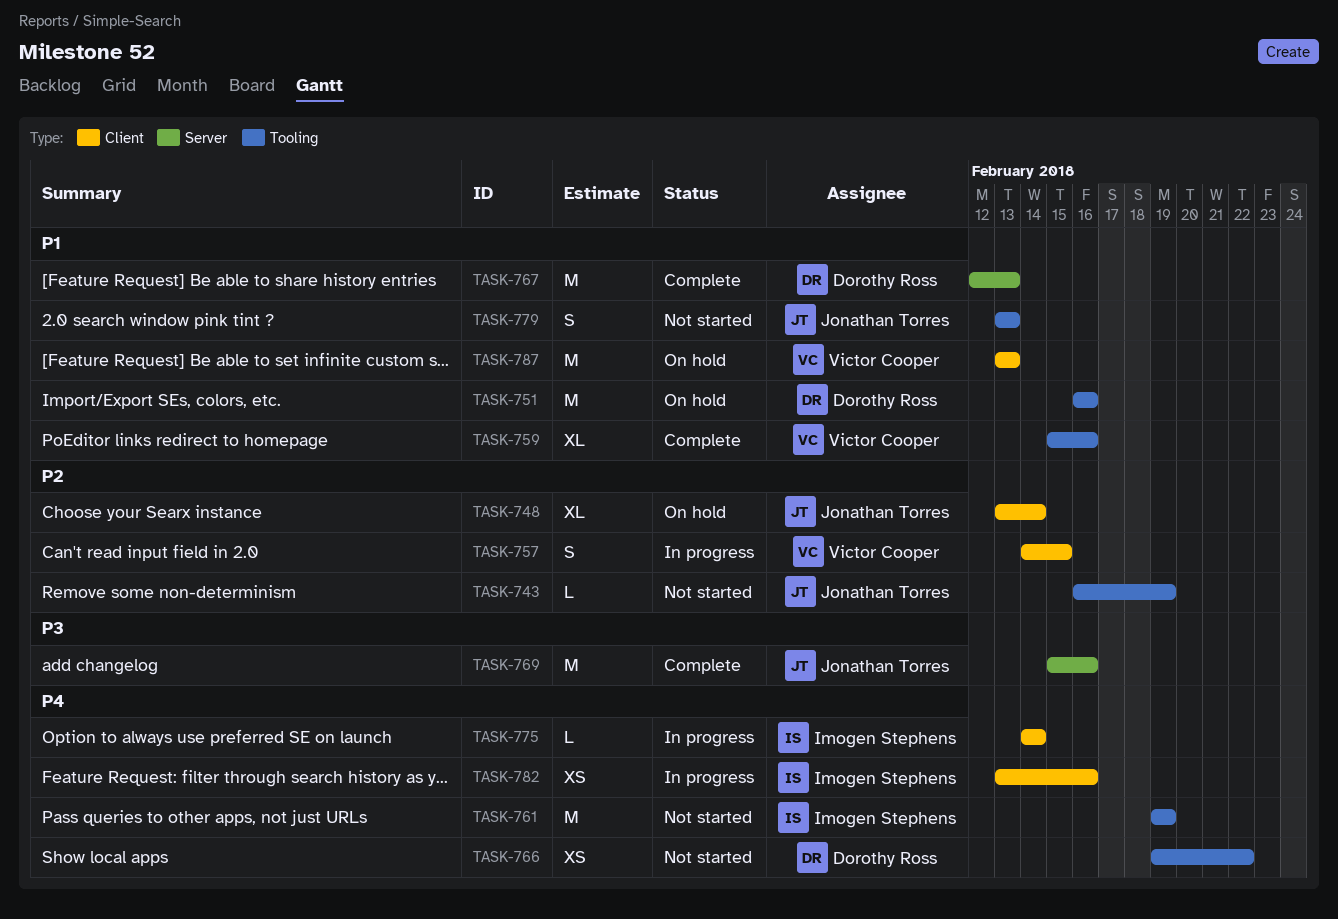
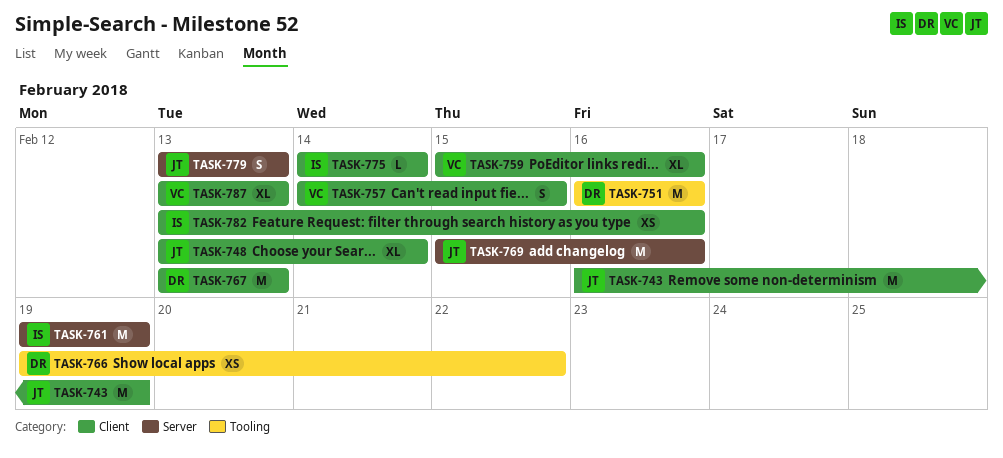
TASK-743, label: Tooling -> Client
TASK-743, estimate: L -> M
TASK-759, label: Tooling -> Client
TASK-761, label: Tooling -> Server
TASK-767, label: Server -> Client
TASK-767, start: Feb 12 -> Feb 13
TASK-779, label: Tooling -> Server
TASK-787, estimate: M -> XL

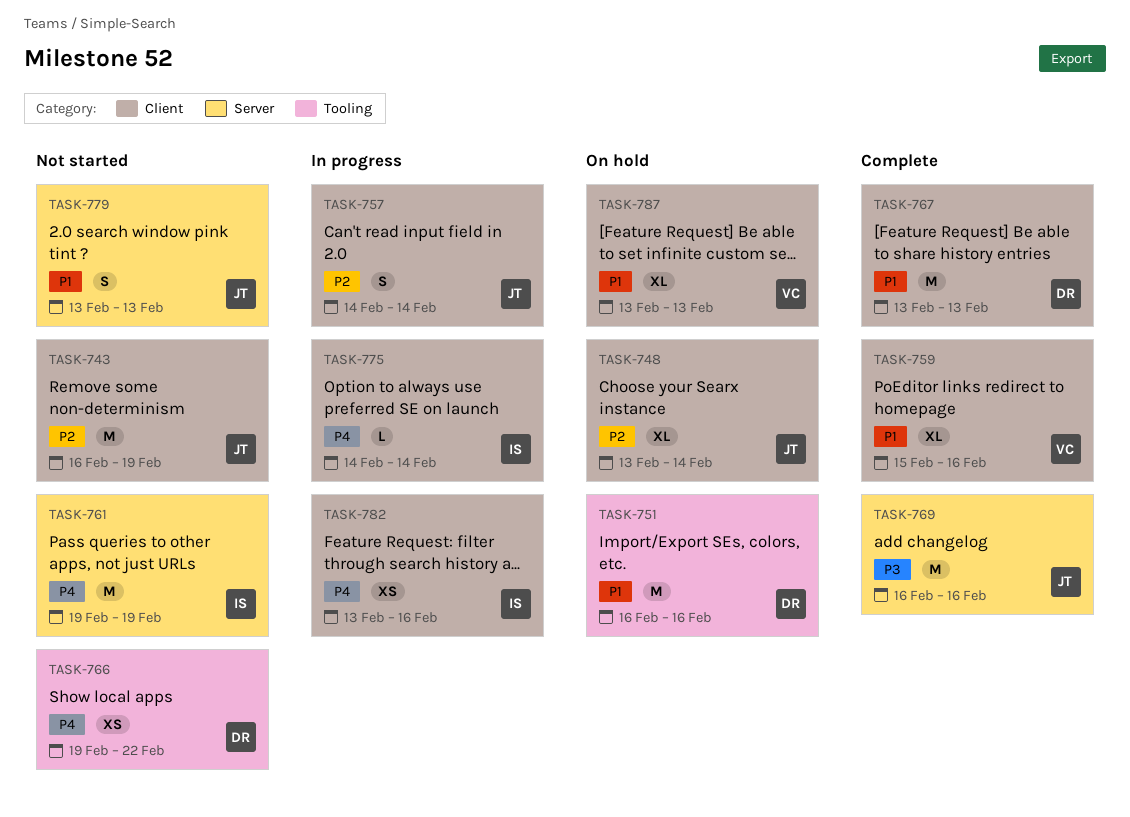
TASK-757, owner: VC -> JT
TASK-757, due: Feb 15 -> Feb 14
TASK-769, start: Feb 15 -> Feb 16

